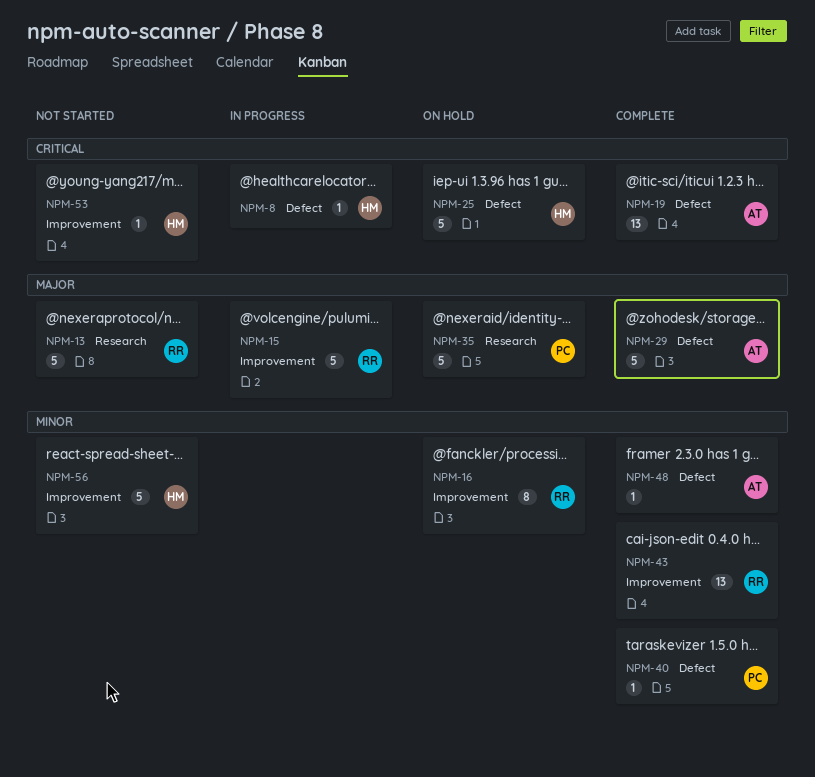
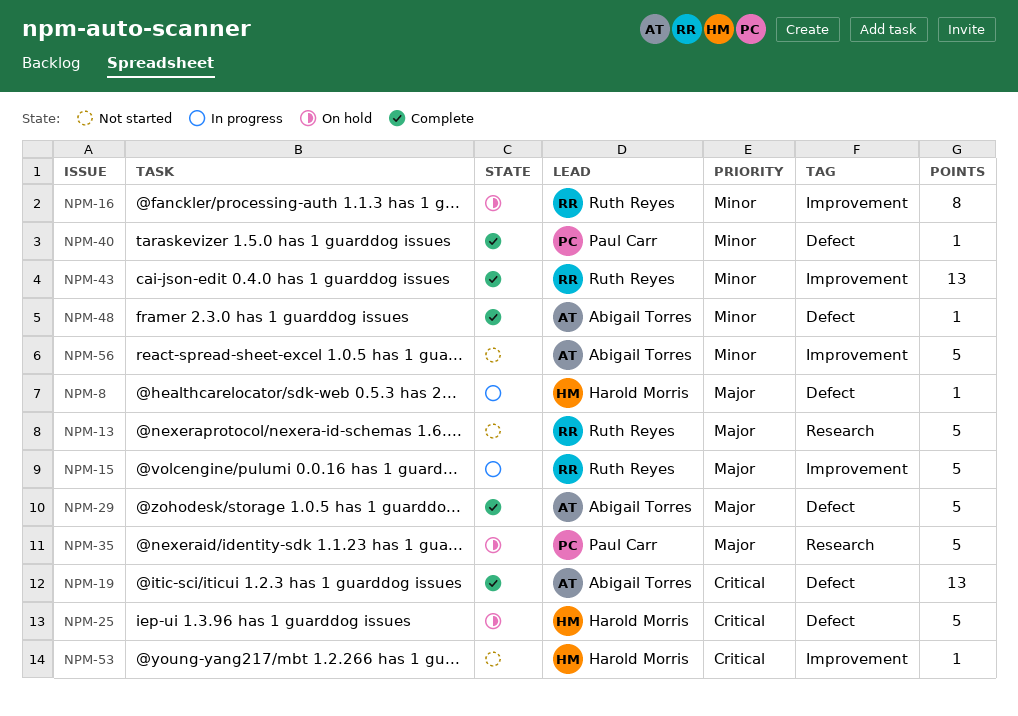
NPM-8, priority: Critical -> Major
NPM-56, owner: Harold Morris -> Abigail Torres

